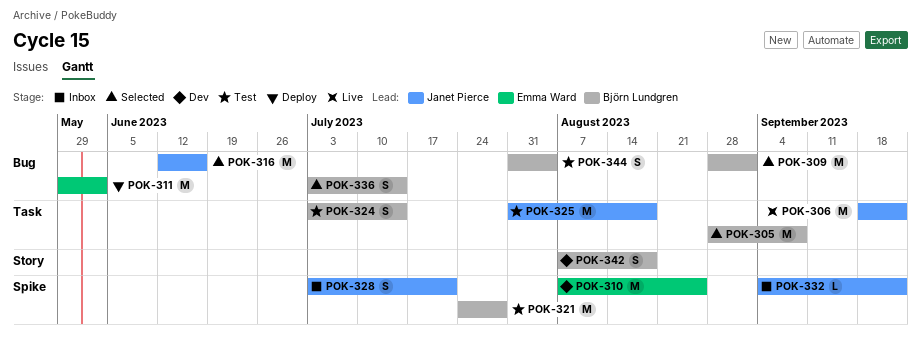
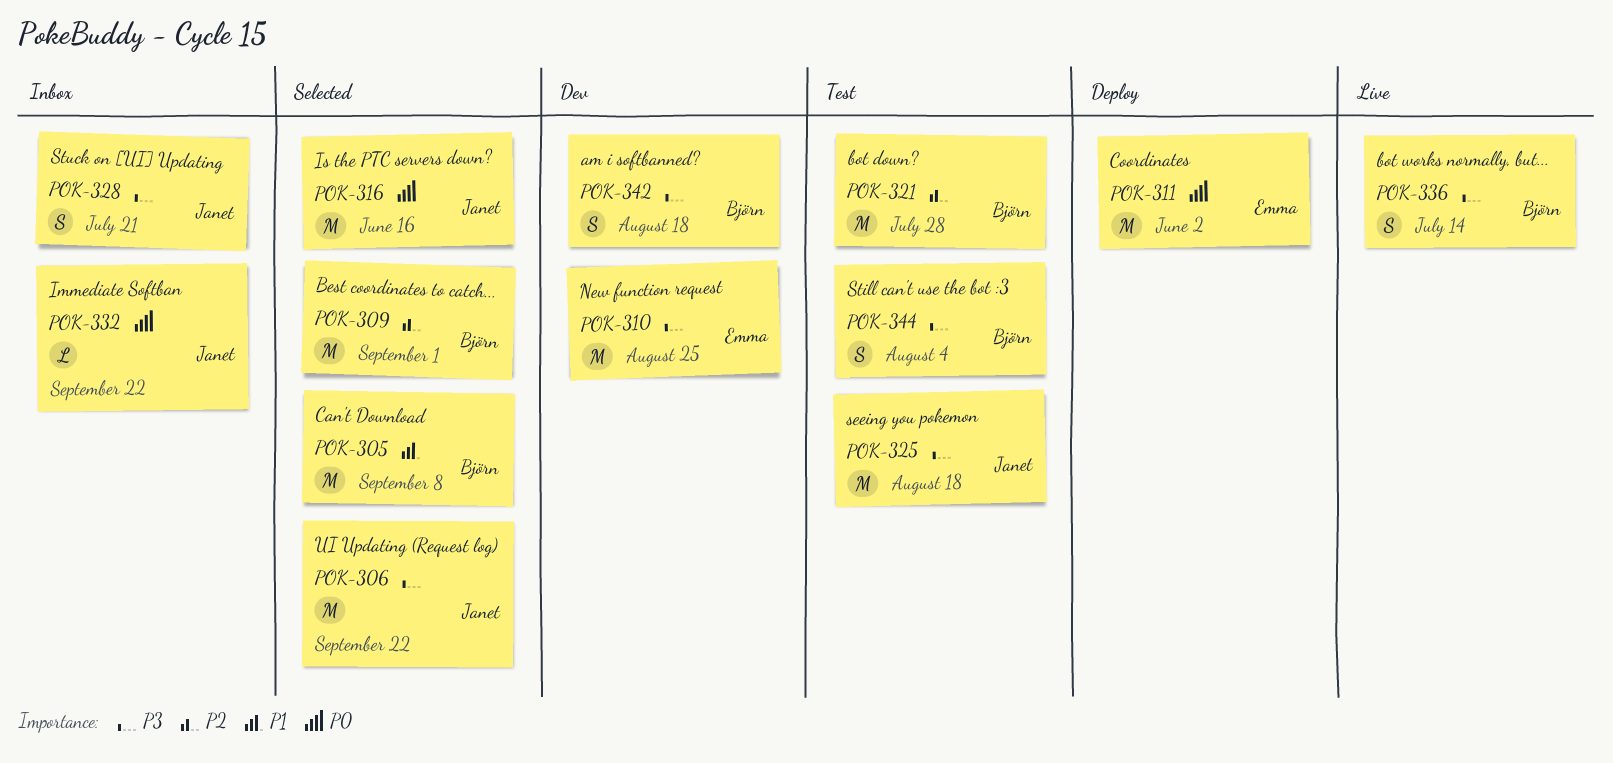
POK-306, status: Live -> Selected
POK-324: present -> none
POK-336, status: Selected -> Live

